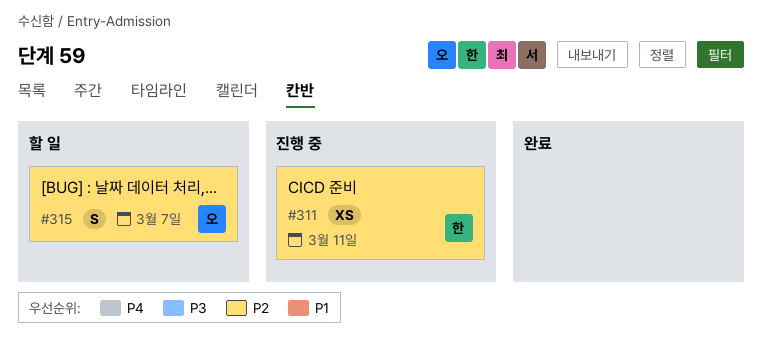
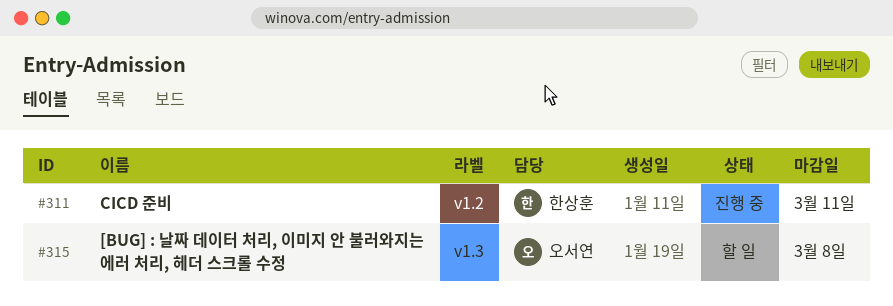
#315, due: Mar 7 -> Mar 8

